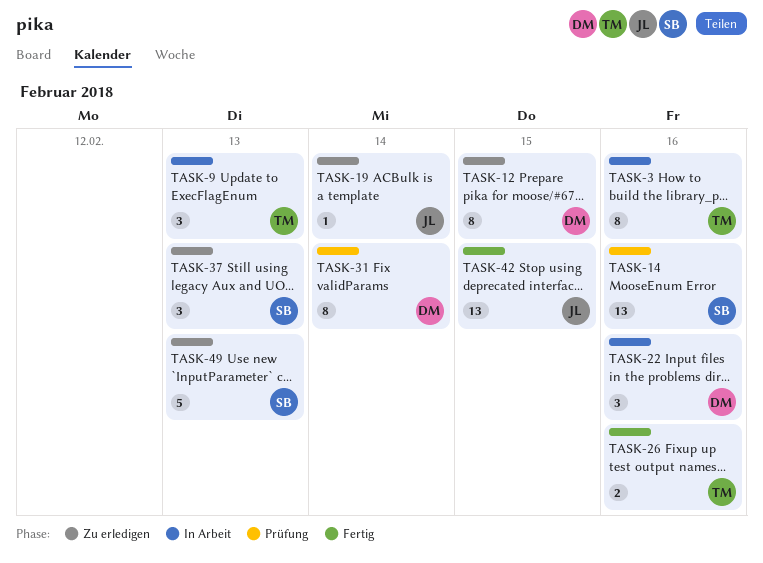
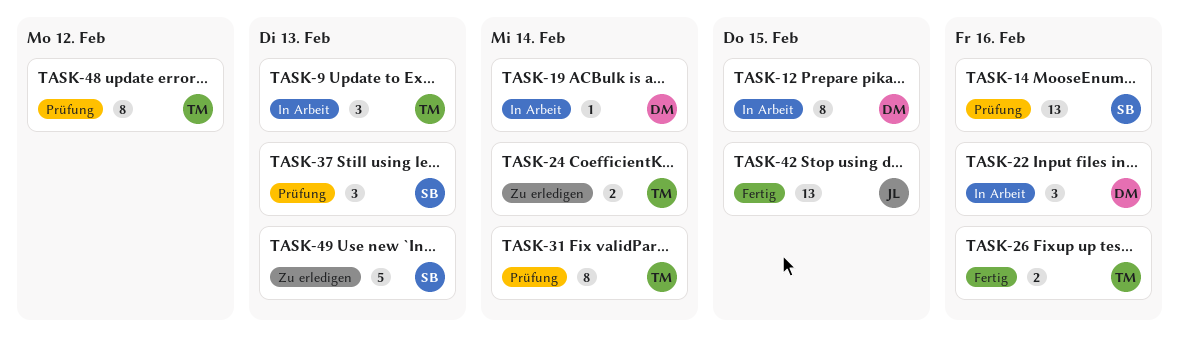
TASK-3: present -> none
TASK-12, status: Zu erledigen -> In Arbeit
TASK-19, status: Zu erledigen -> In Arbeit
TASK-19, owner: JL -> DM
TASK-24: none -> present
TASK-31, owner: DM -> TM
TASK-37, status: Zu erledigen -> Prüfung
TASK-48: none -> present

